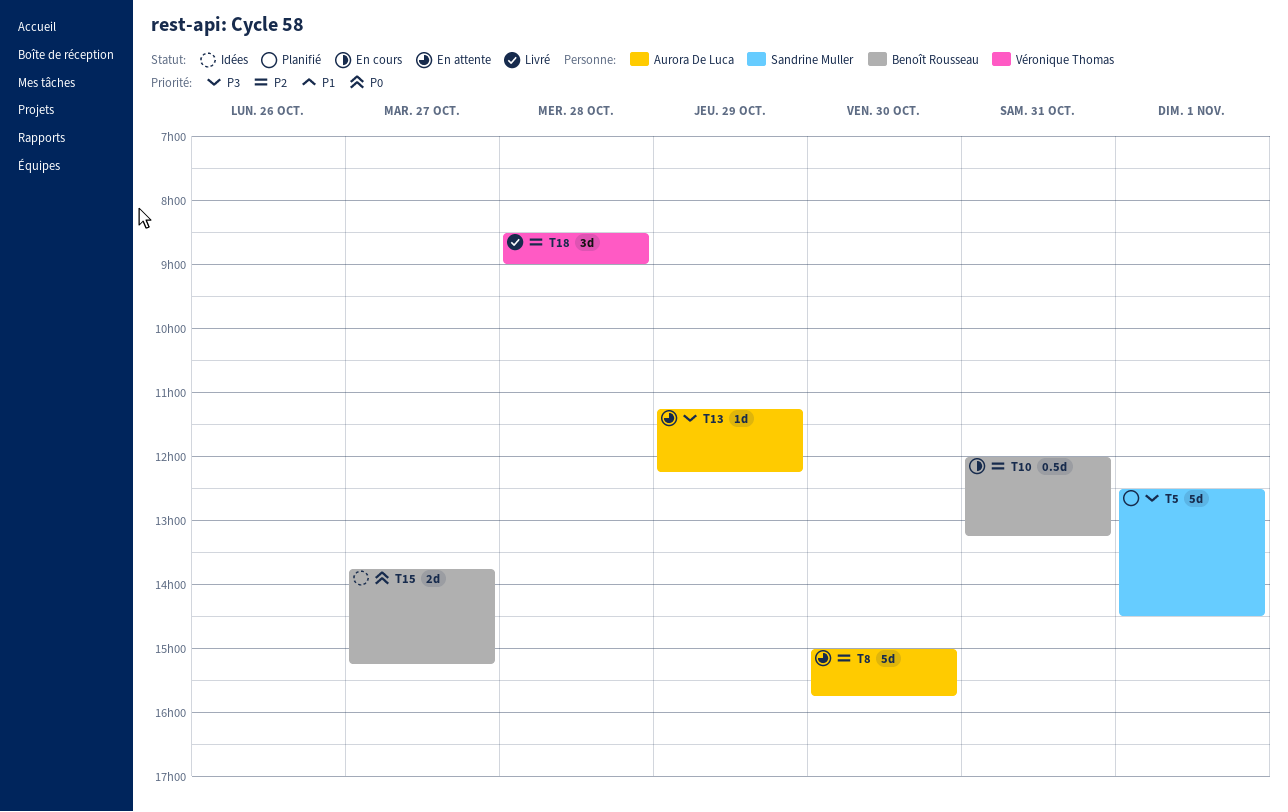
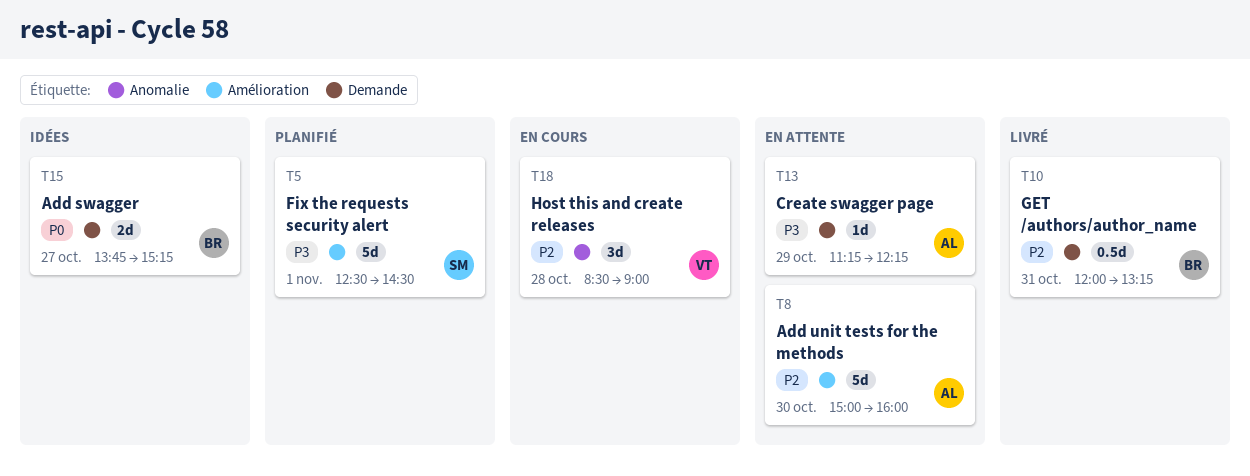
T8, ends: 15:45 -> 16:00
T10, status: En cours -> Livré
T18, status: Livré -> En cours

